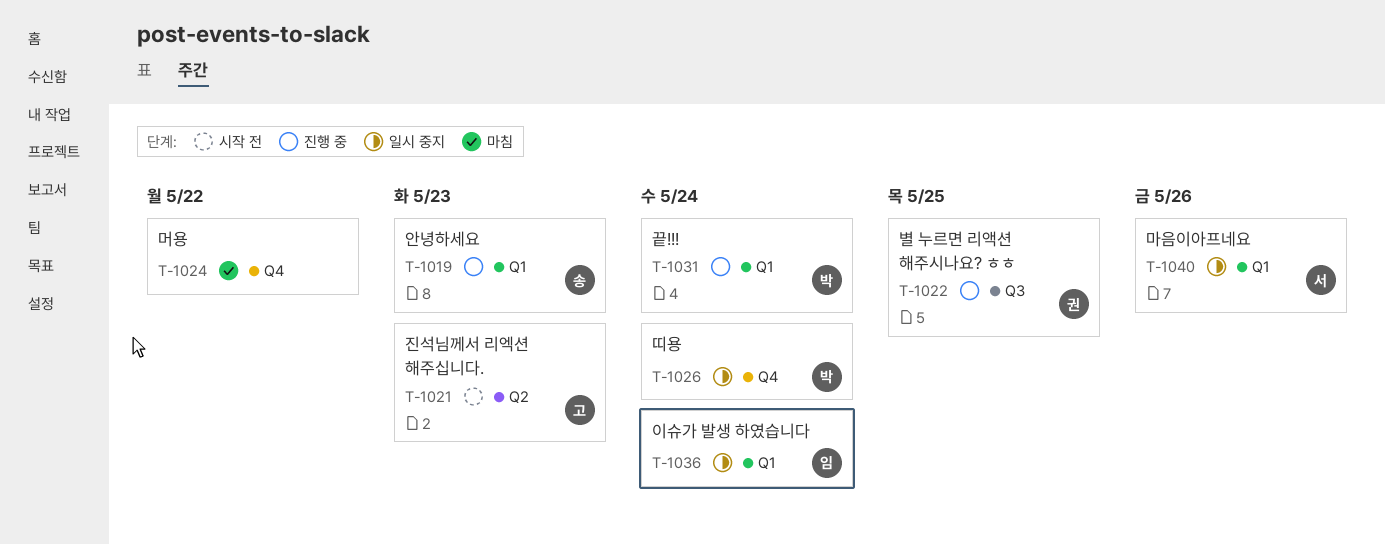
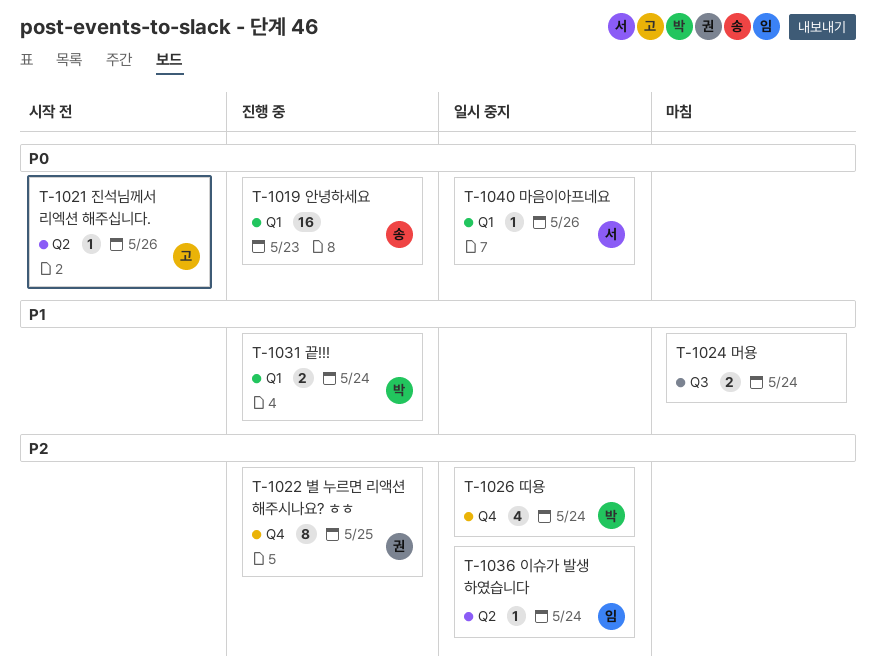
T-1021, due: May 23 -> May 26
T-1022, label: Q3 -> Q4
T-1024, label: Q4 -> Q3
T-1024, due: May 22 -> May 24
T-1036, label: Q1 -> Q2

